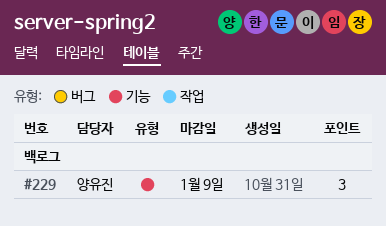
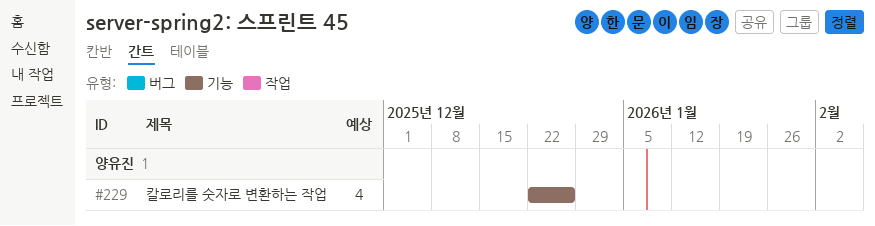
#229, estimate: 3 -> 4
#229, due: Jan 9 -> Dec 26

